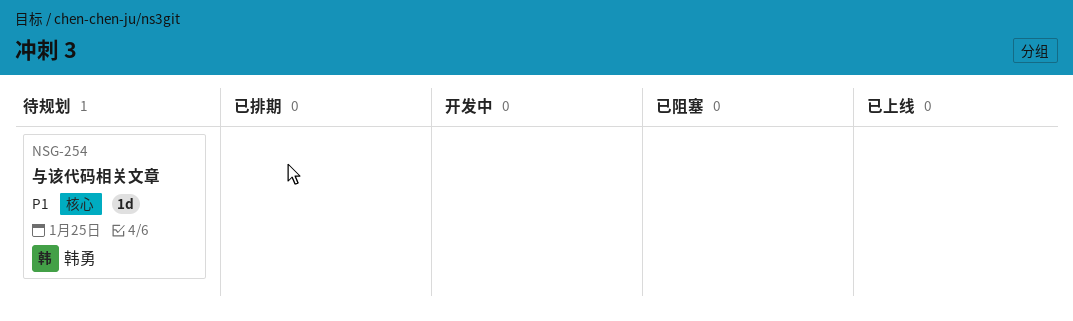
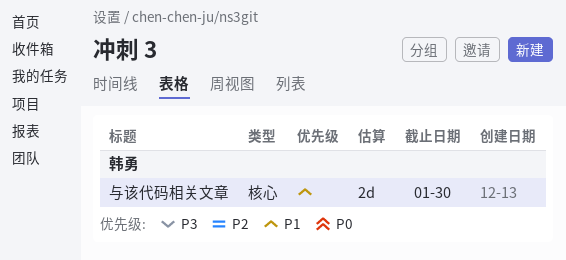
与该代码相关文章, estimate: 1d -> 2d
与该代码相关文章, due: Jan 25 -> Jan 30

